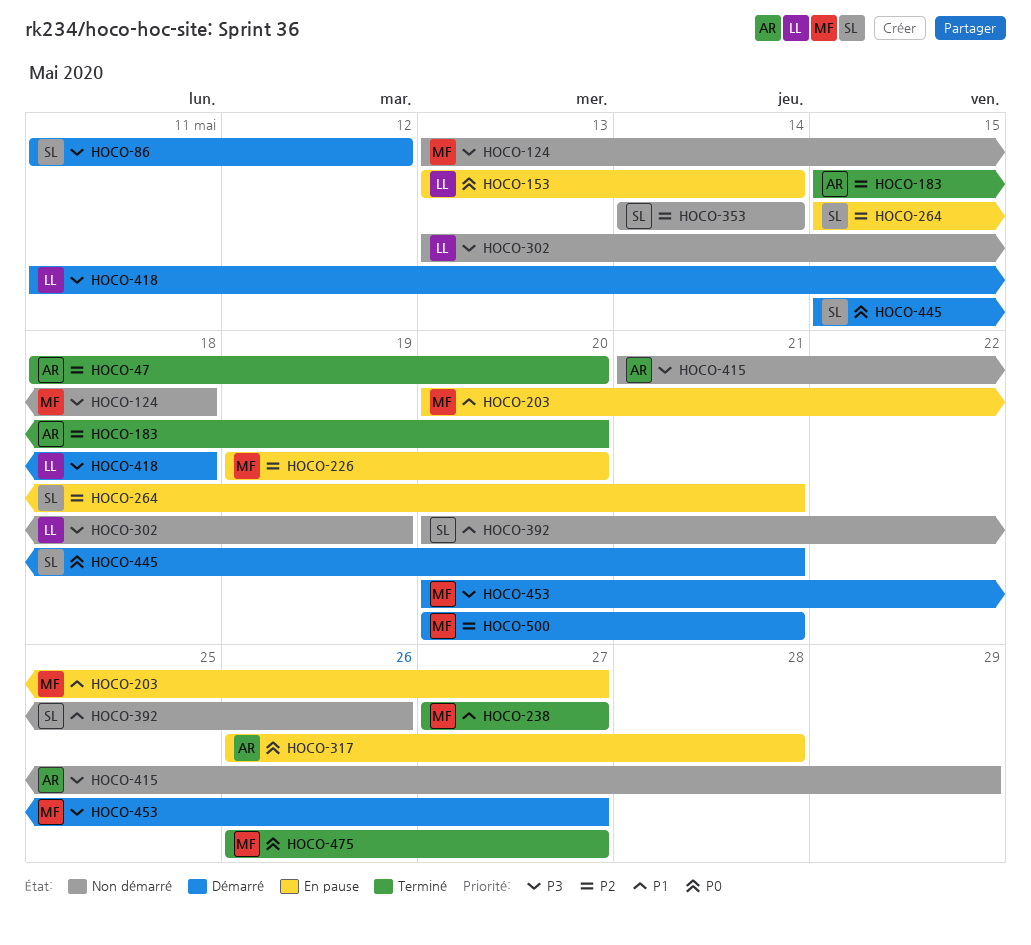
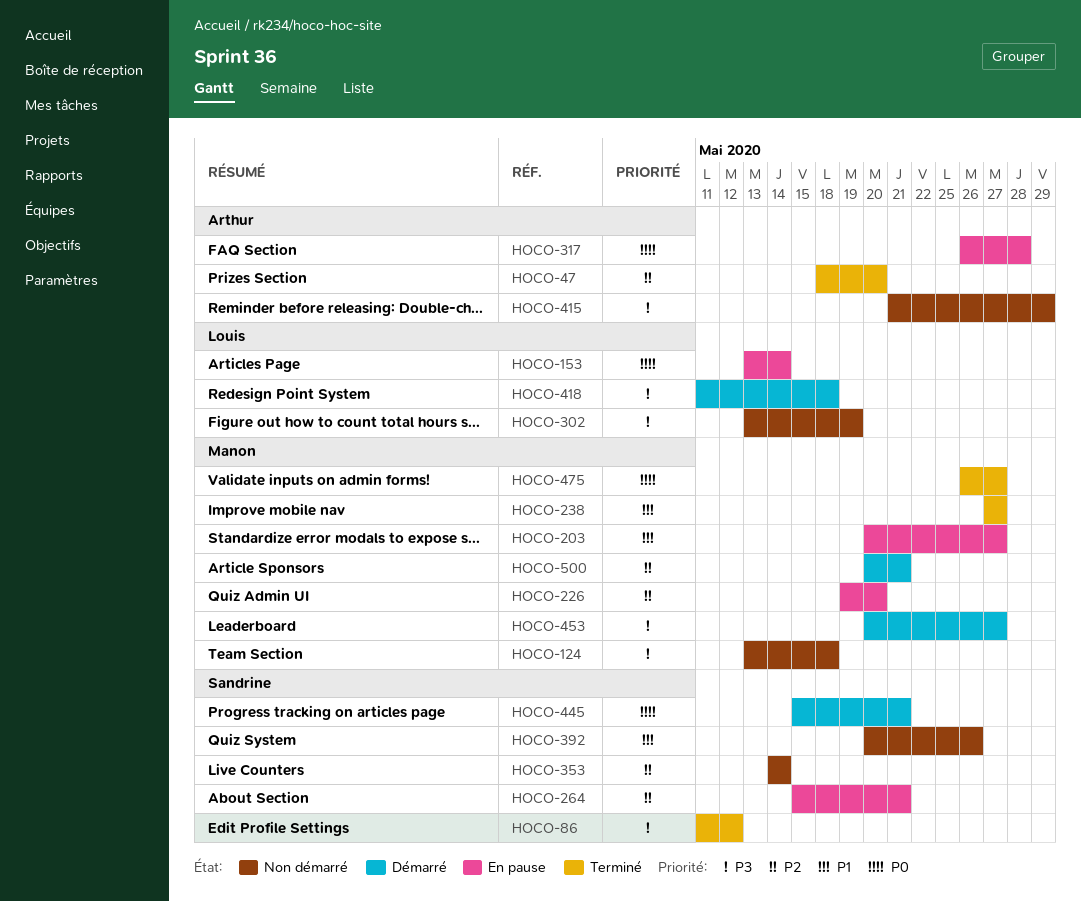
HOCO-86, status: Démarré -> Terminé
HOCO-183: present -> none

